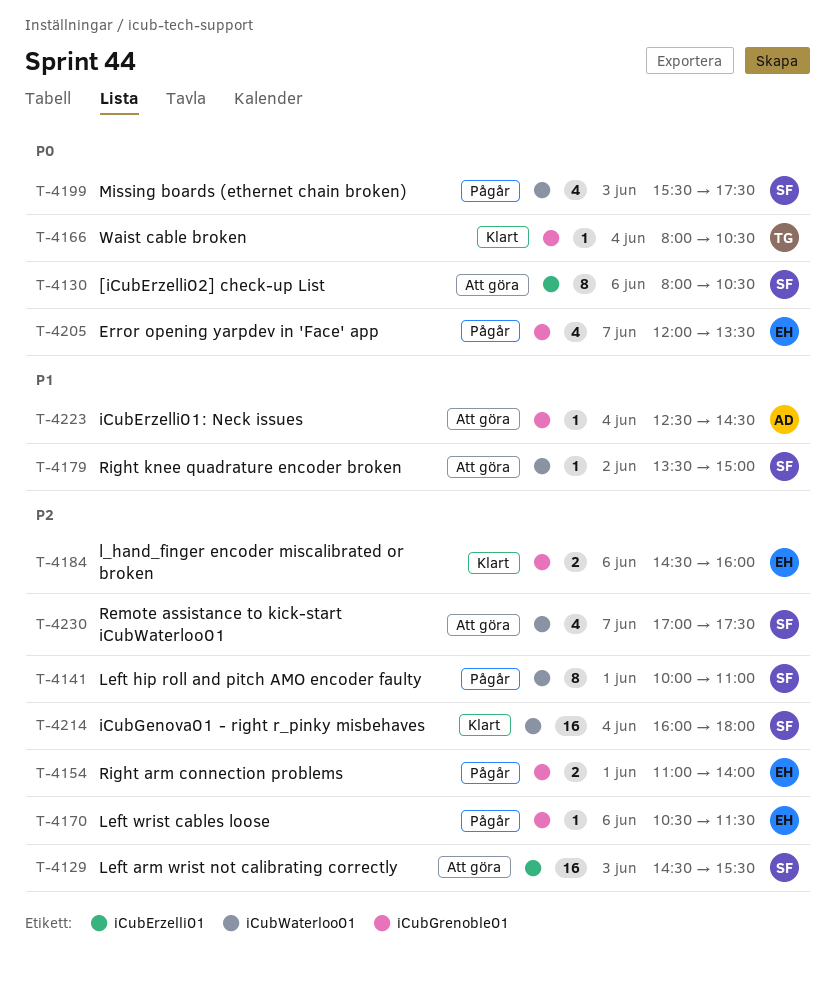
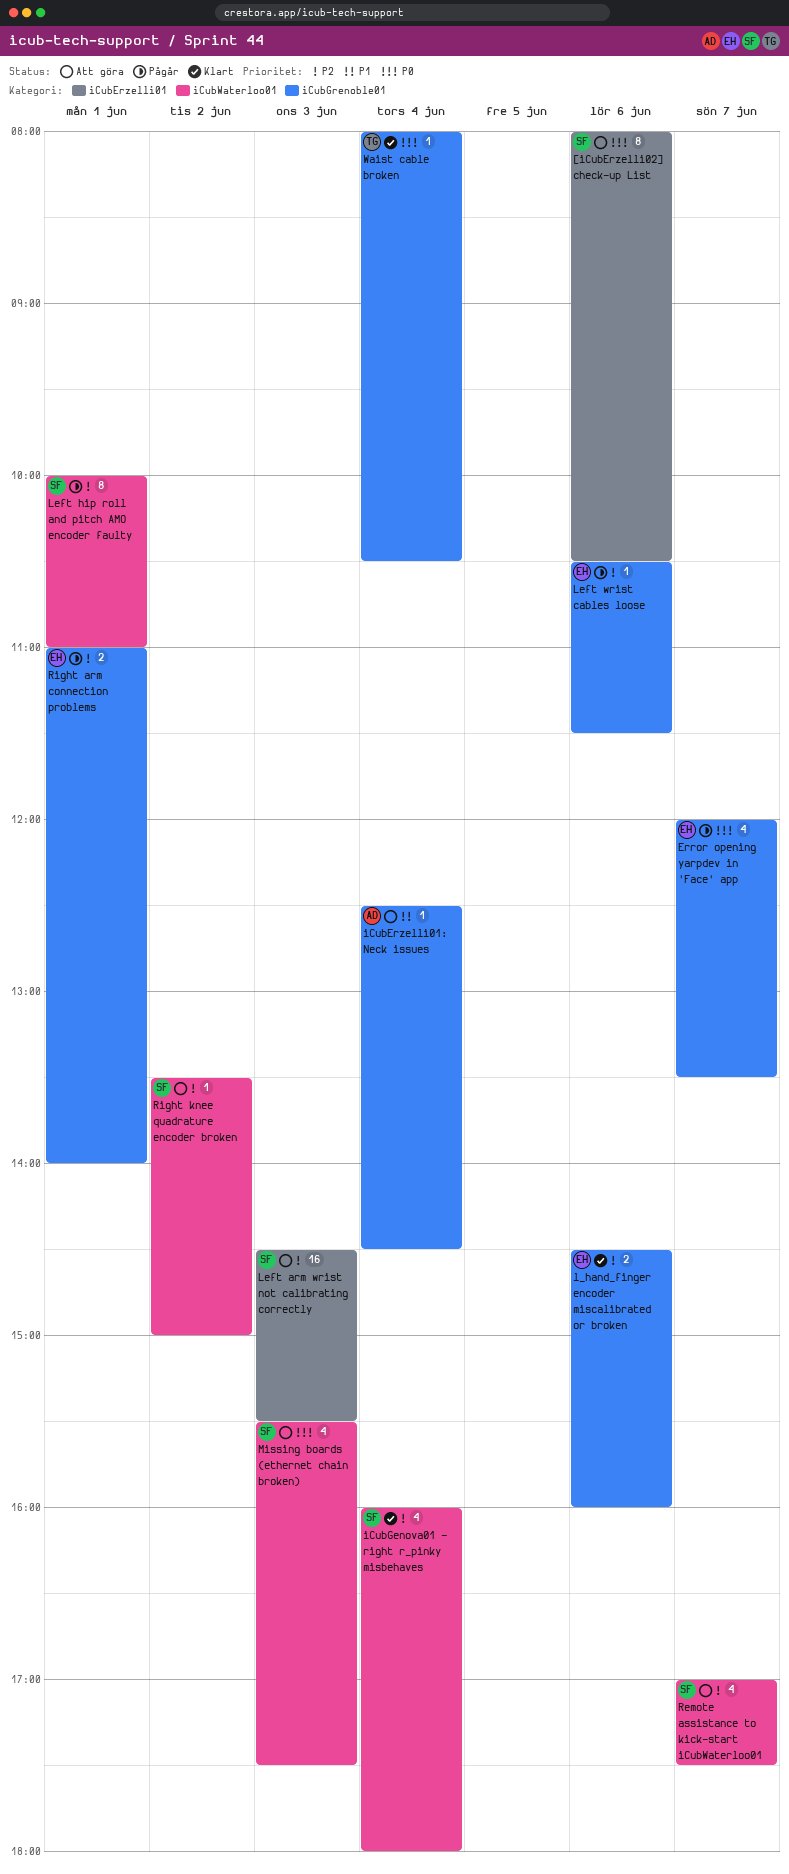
iCubGenova01 - right r_pinky misbehaves, estimate: 16 -> 4
Missing boards (ethernet chain broken), status: Pågår -> Att göra
Right knee quadrature encoder broken, priority: P1 -> P2

